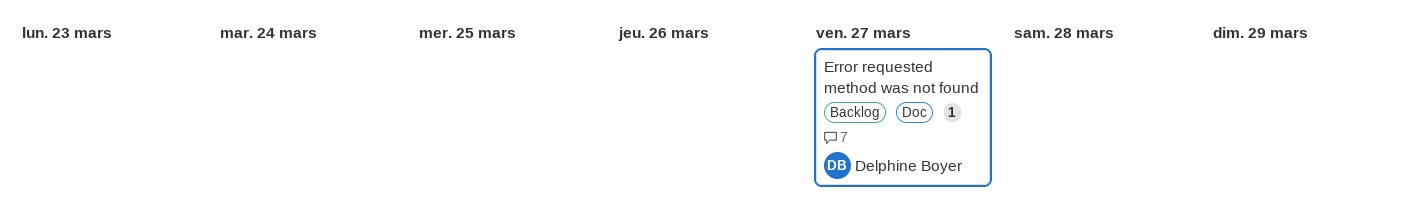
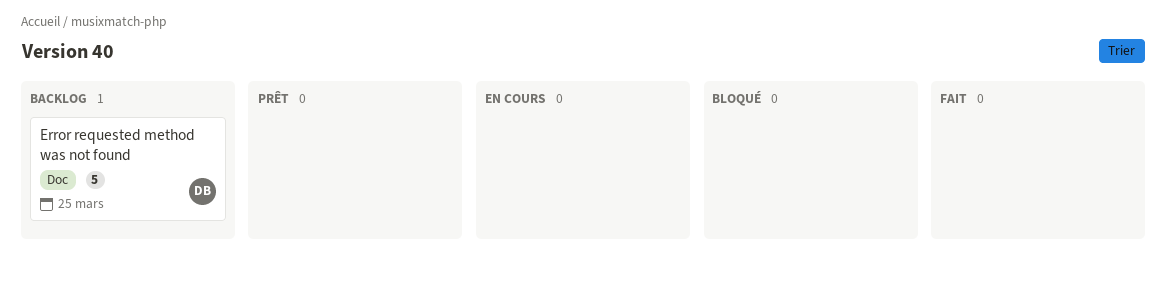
Error requested method was not found, estimate: 1 -> 5
Error requested method was not found, due: Mar 27 -> Mar 25

